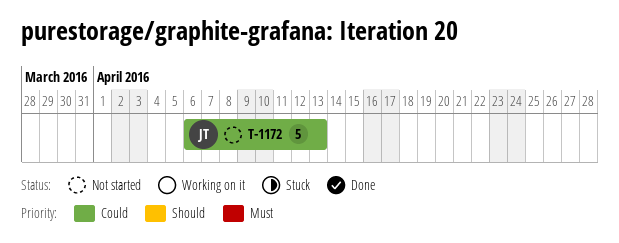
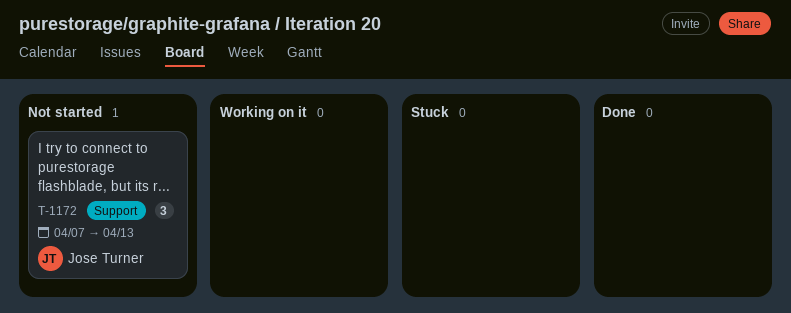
T-1172, estimate: 5 -> 3
T-1172, start: Apr 6 -> Apr 7

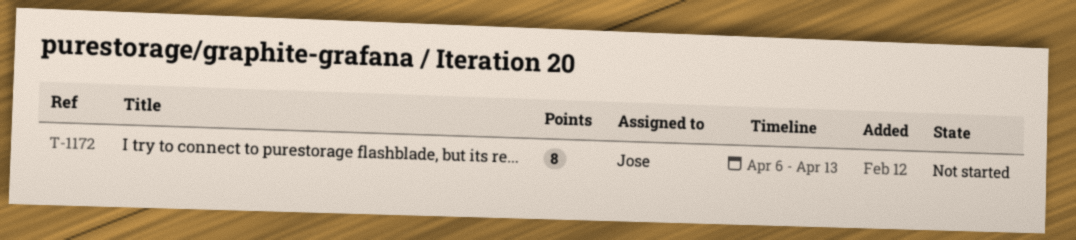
T-1172, estimate: 3 -> 8
T-1172, start: Apr 7 -> Apr 6

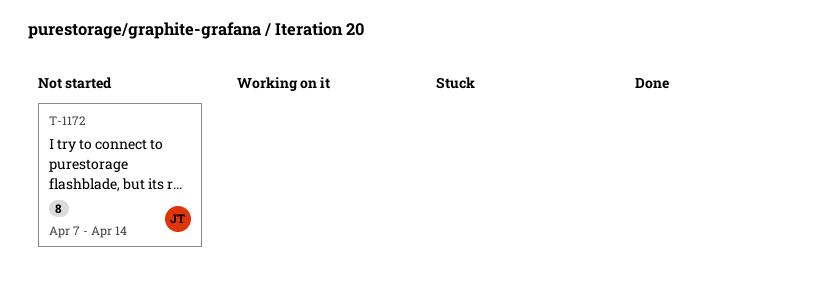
T-1172, start: Apr 6 -> Apr 7
T-1172, due: Apr 13 -> Apr 14

